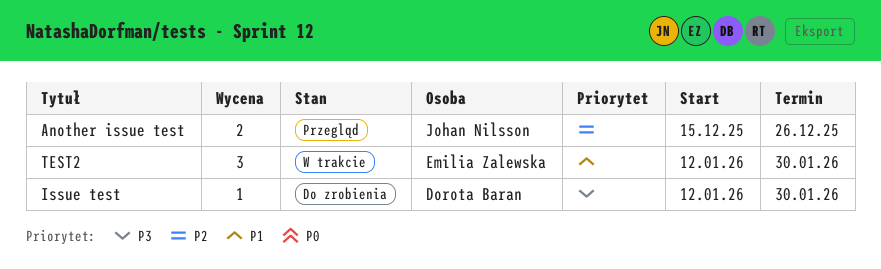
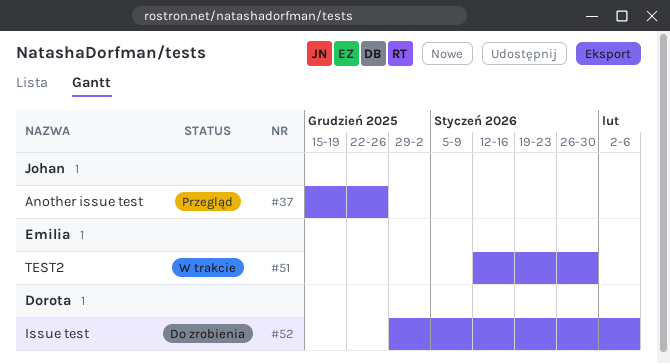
Issue test, start: Jan 12 -> Dec 29
Issue test, due: Jan 30 -> Feb 6

